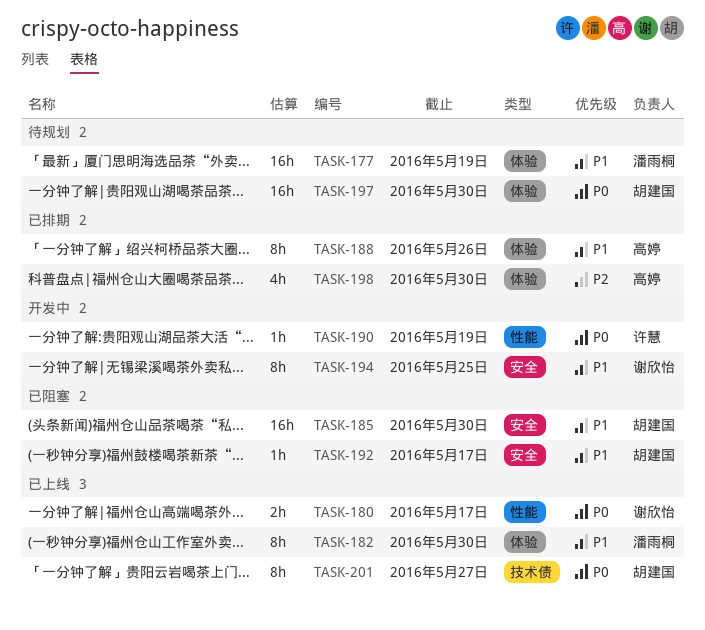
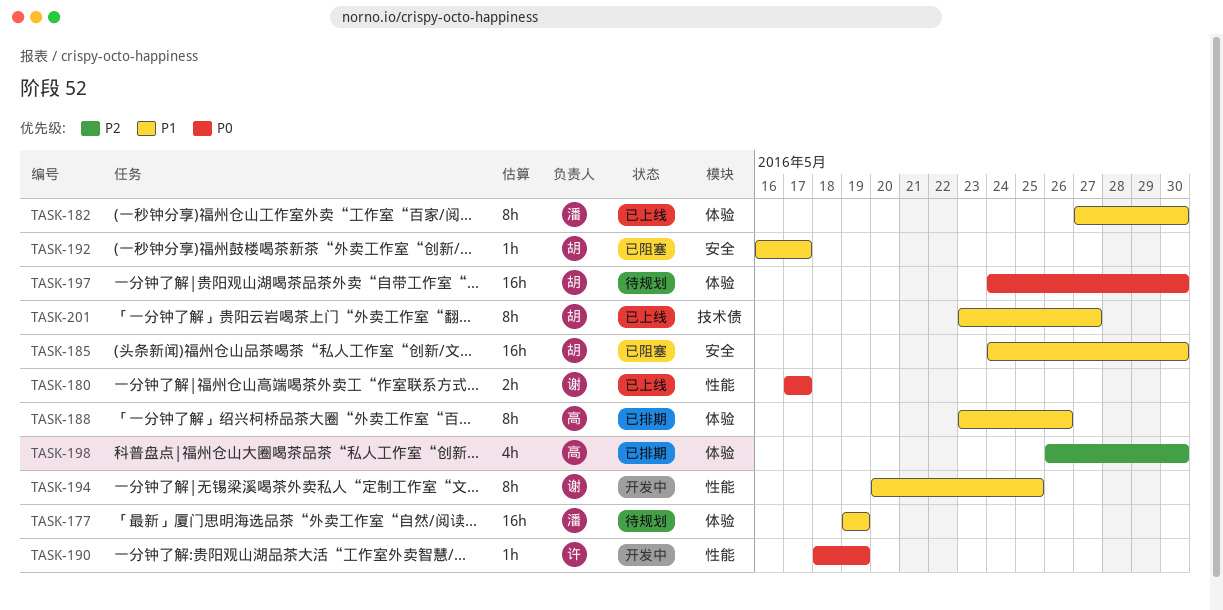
TASK-194, label: 安全 -> 性能
TASK-201, priority: P0 -> P1

